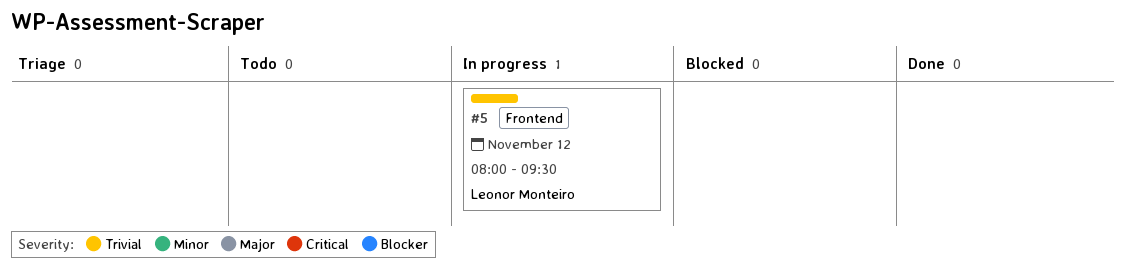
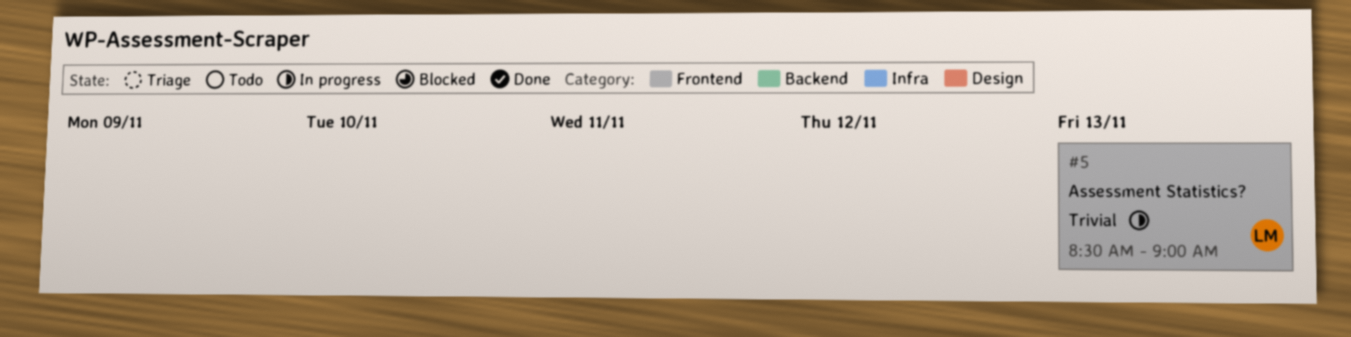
#5, day: Nov 12 -> Nov 13
#5, begins: 08:00 -> 08:30
#5, ends: 09:30 -> 09:00

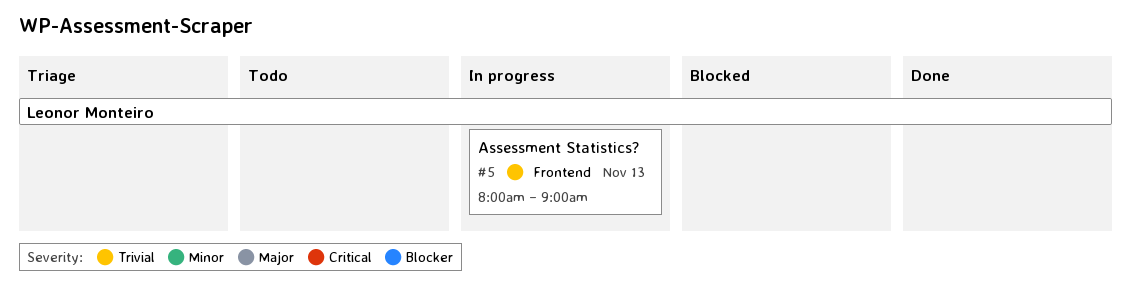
#5, begins: 08:30 -> 08:00

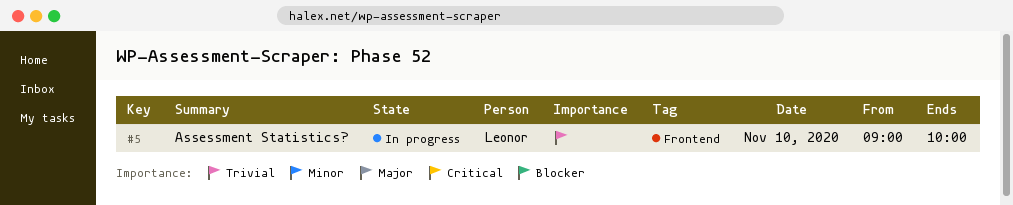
#5, day: Nov 13 -> Nov 10
#5, begins: 08:00 -> 09:00
#5, ends: 09:00 -> 10:00

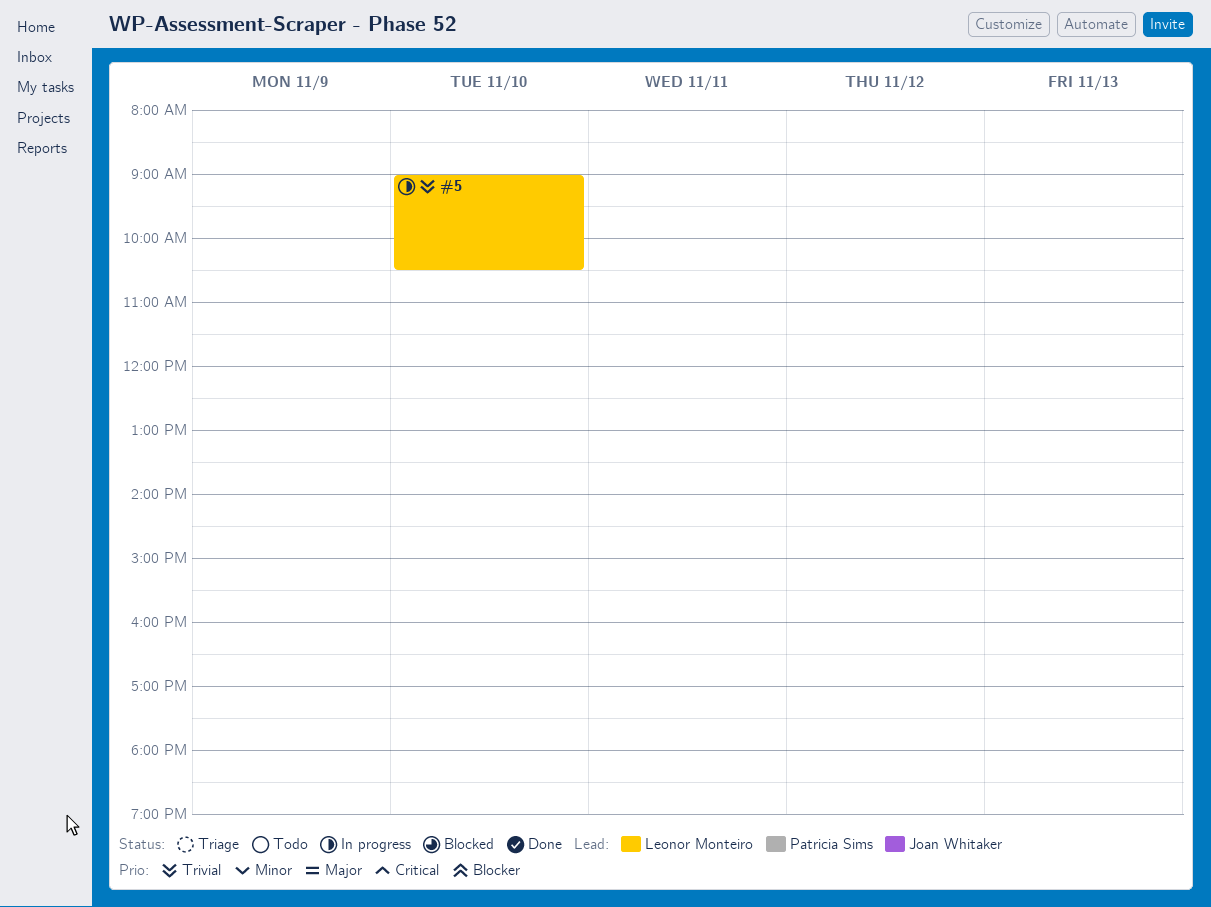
#5, ends: 10:00 -> 10:30

